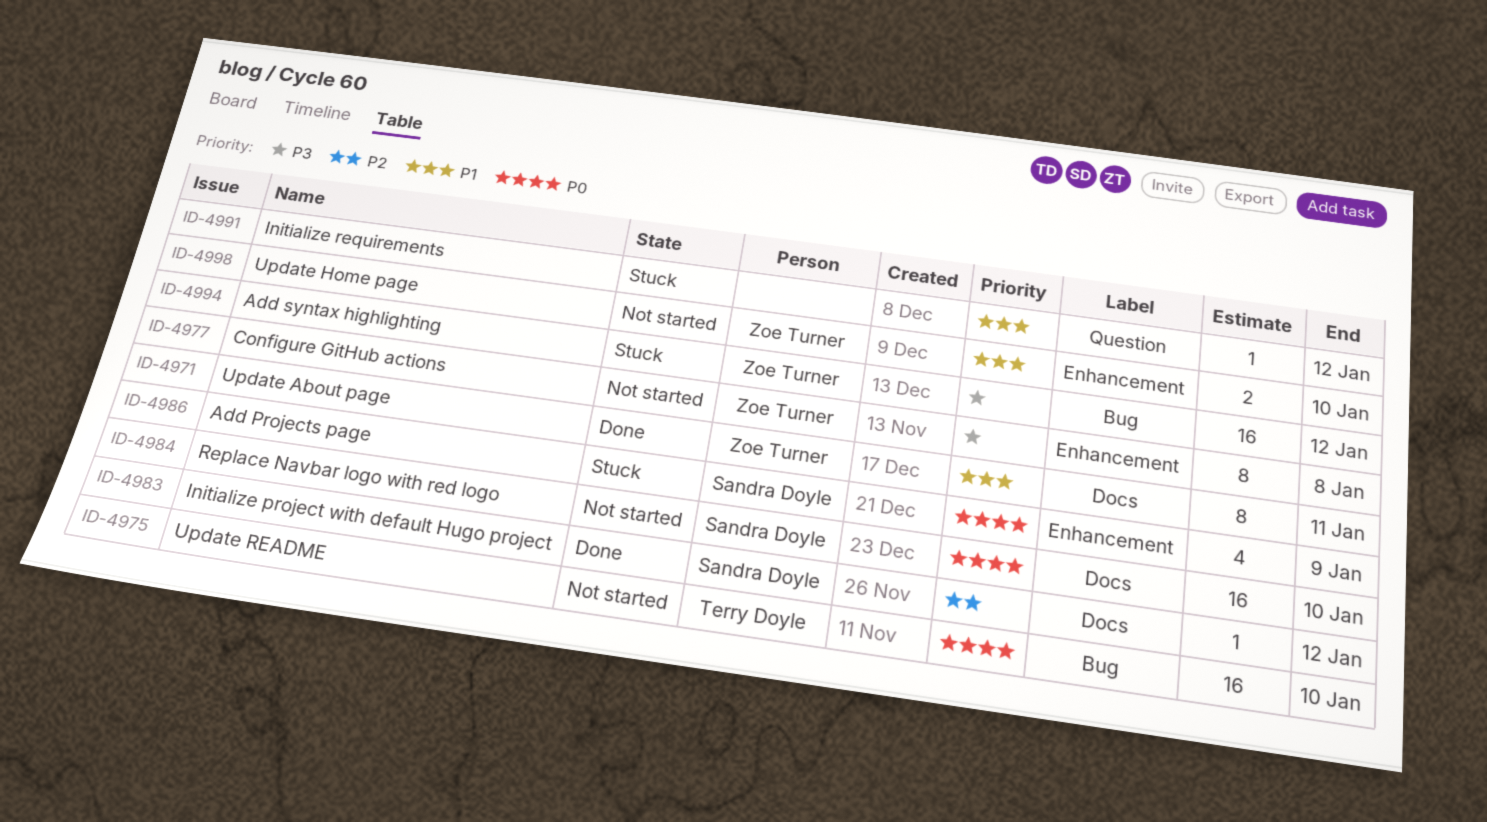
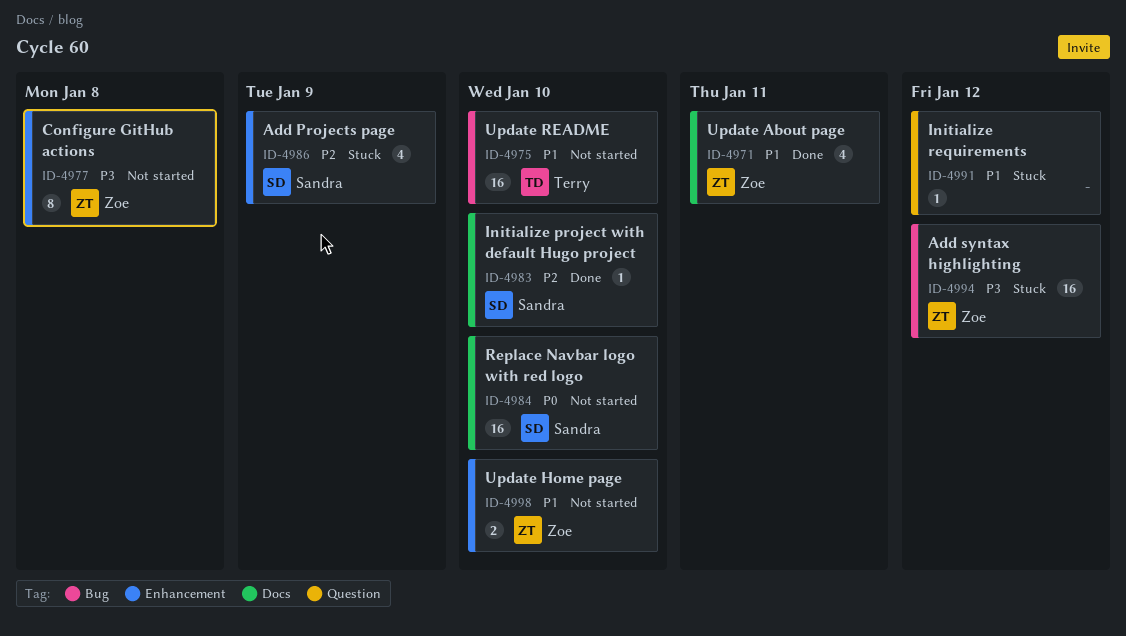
ID-4971, estimate: 8 -> 4
ID-4975, priority: P0 -> P1
ID-4983, due: Jan 12 -> Jan 10
ID-4986, priority: P0 -> P2

